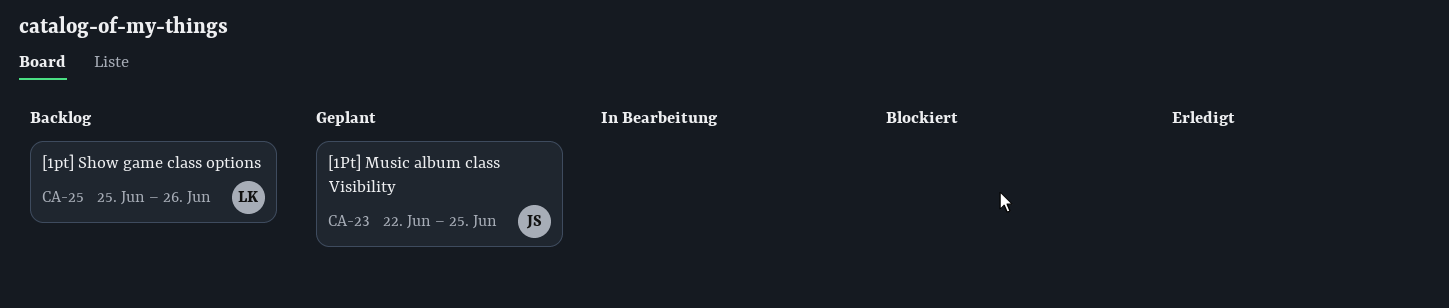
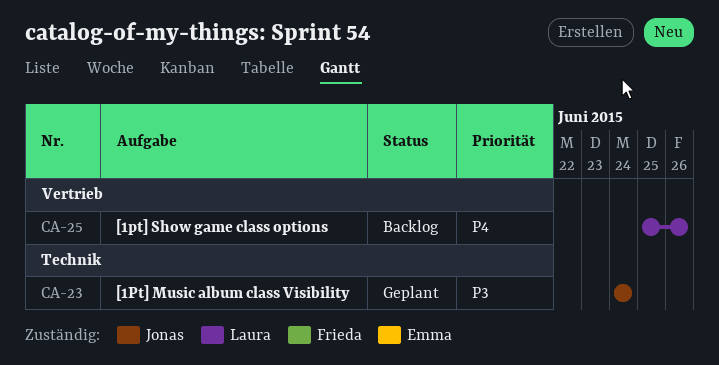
CA-23, start: Jun 22 -> Jun 24
CA-23, due: Jun 25 -> Jun 24

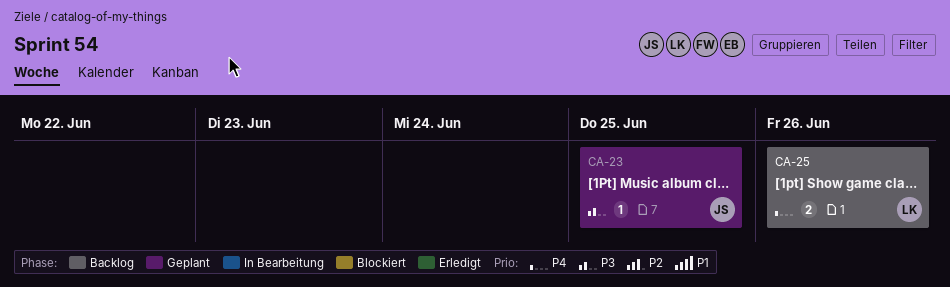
CA-23, due: Jun 24 -> Jun 25

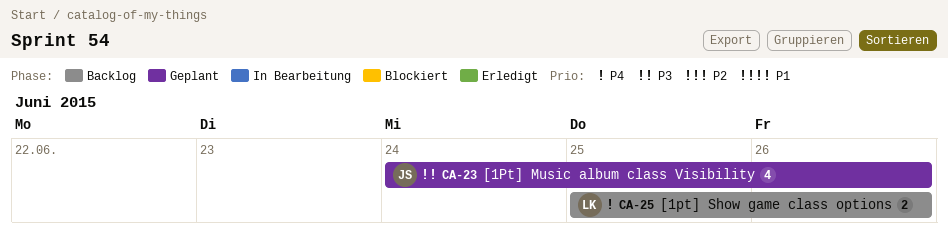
CA-23, estimate: 1 -> 4
CA-23, due: Jun 25 -> Jun 26

